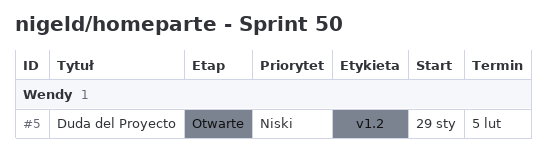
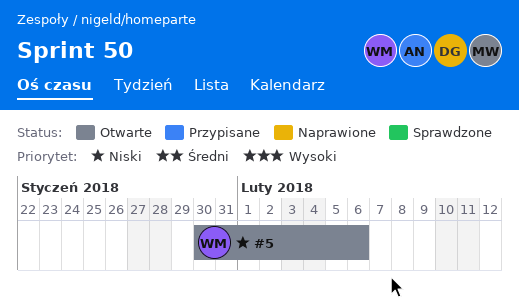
#5, start: Jan 29 -> Jan 30
#5, due: Feb 5 -> Feb 6

